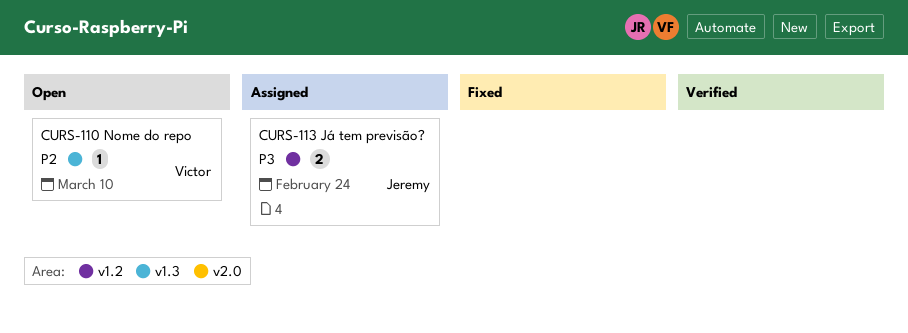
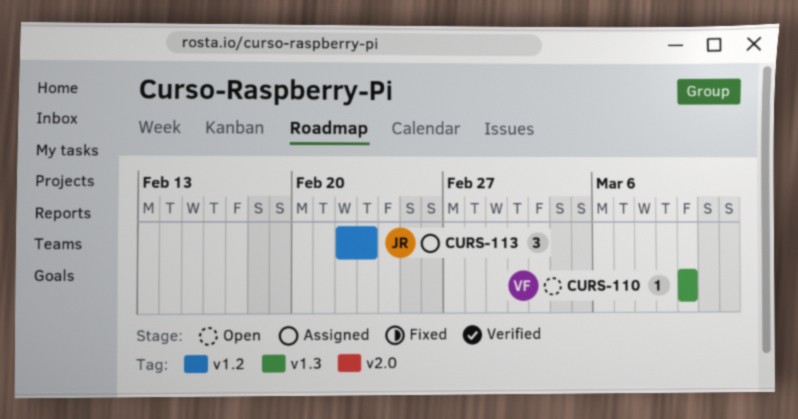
CURS-113, estimate: 2 -> 3
CURS-113, due: Feb 24 -> Feb 23

